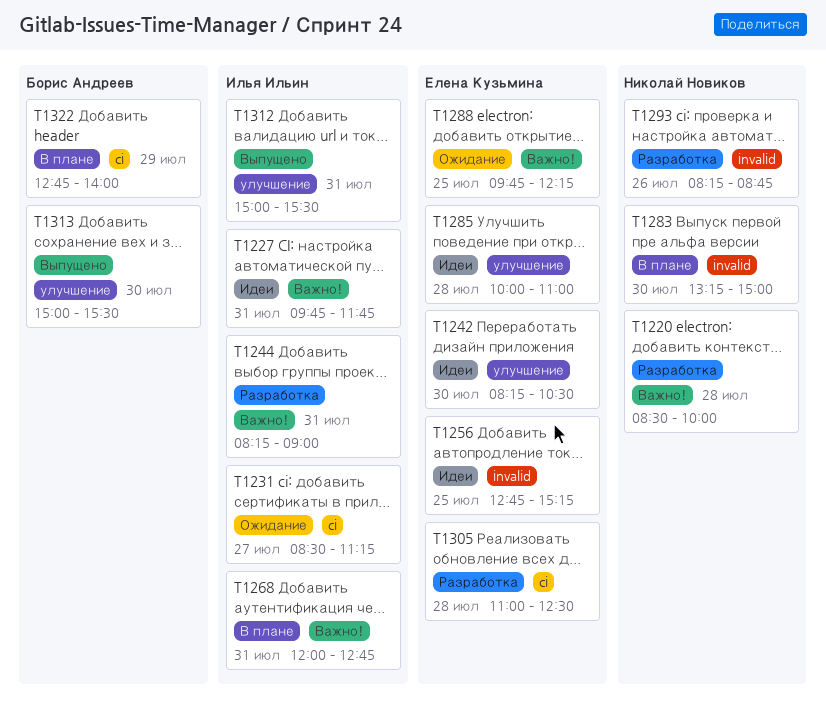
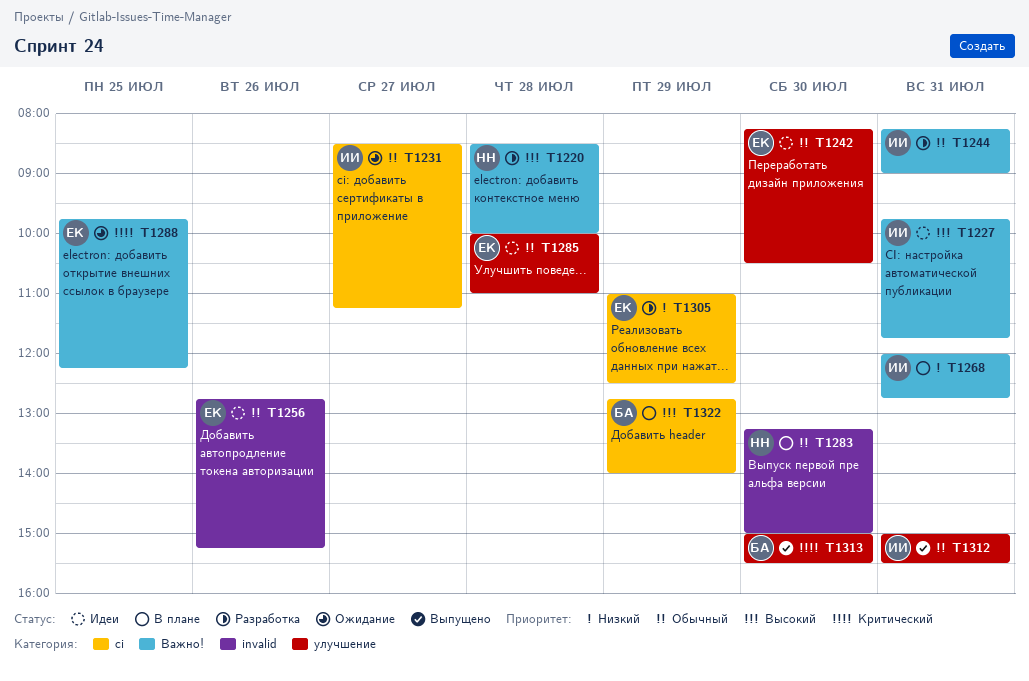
T1256, day: Jul 25 -> Jul 26
T1293: present -> none
T1305, day: Jul 28 -> Jul 29

